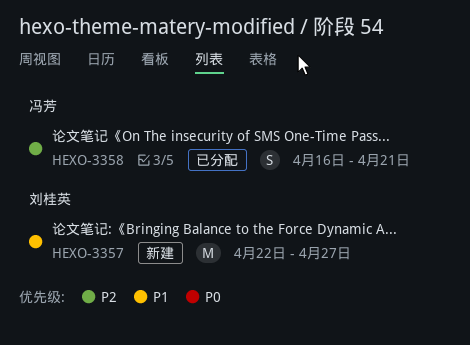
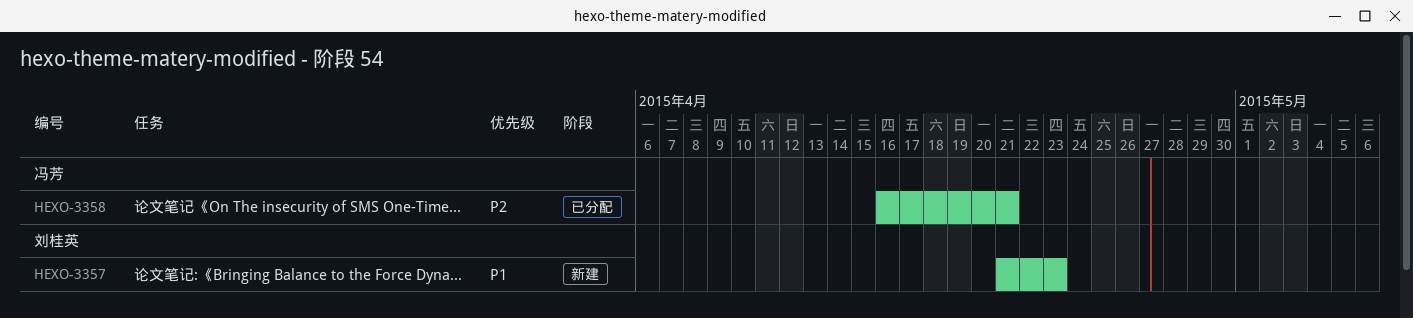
HEXO-3357, start: Apr 22 -> Apr 21
HEXO-3357, due: Apr 27 -> Apr 23

